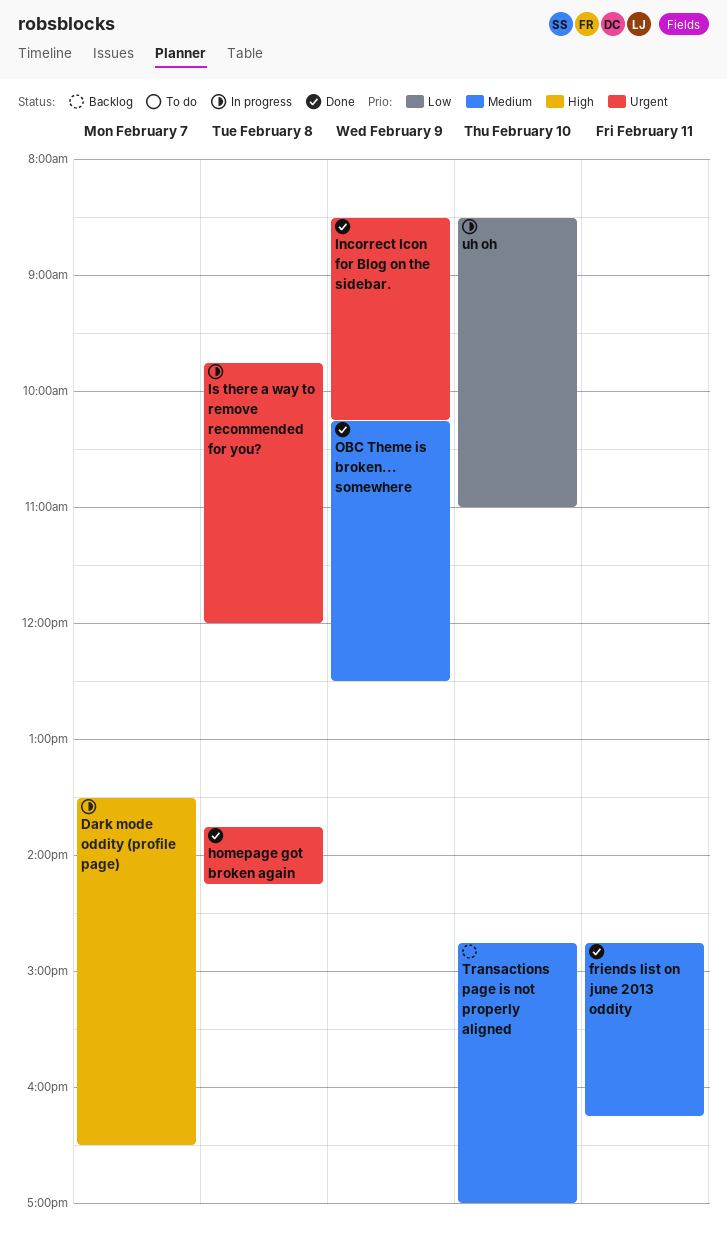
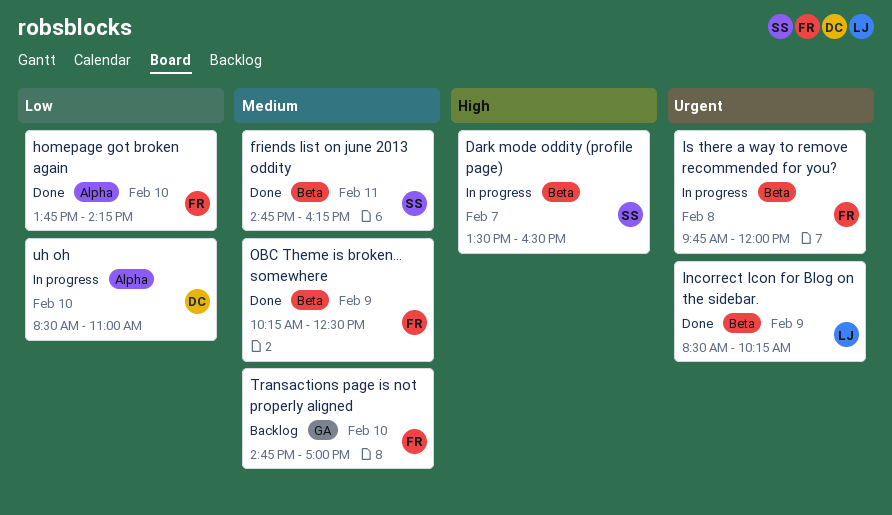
homepage got broken again, priority: Urgent -> Low
homepage got broken again, day: Feb 8 -> Feb 10

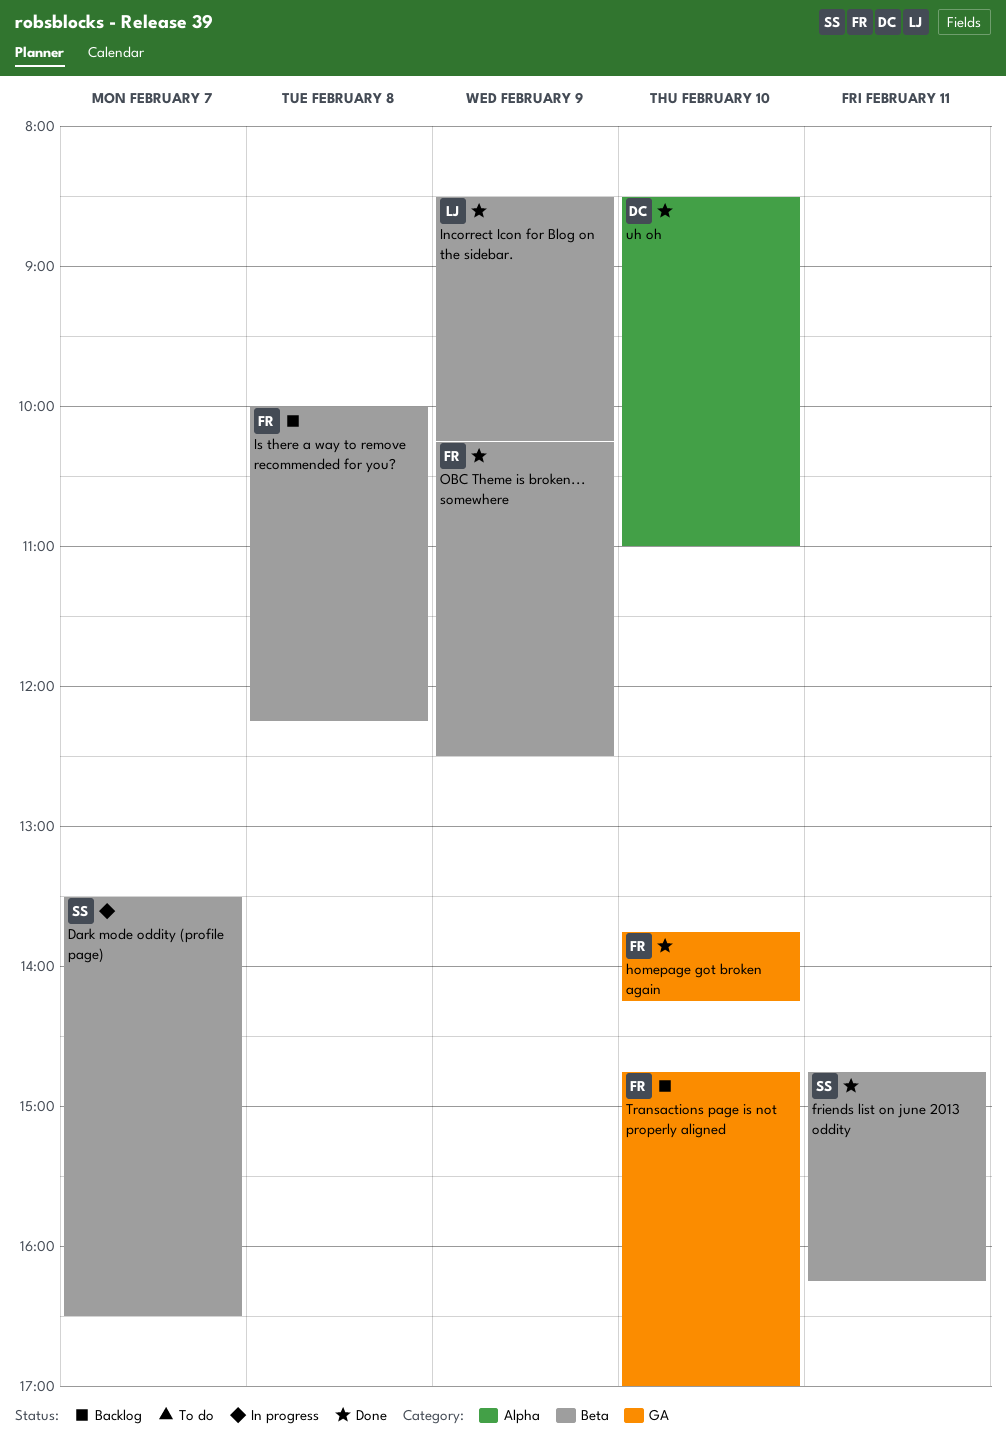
homepage got broken again, label: Alpha -> GA
Is there a way to remove recommended for you?, status: In progress -> Backlog
Is there a way to remove recommended for you?, begins: 09:45 -> 10:00
Is there a way to remove recommended for you?, ends: 12:00 -> 12:15
uh oh, status: In progress -> Done

